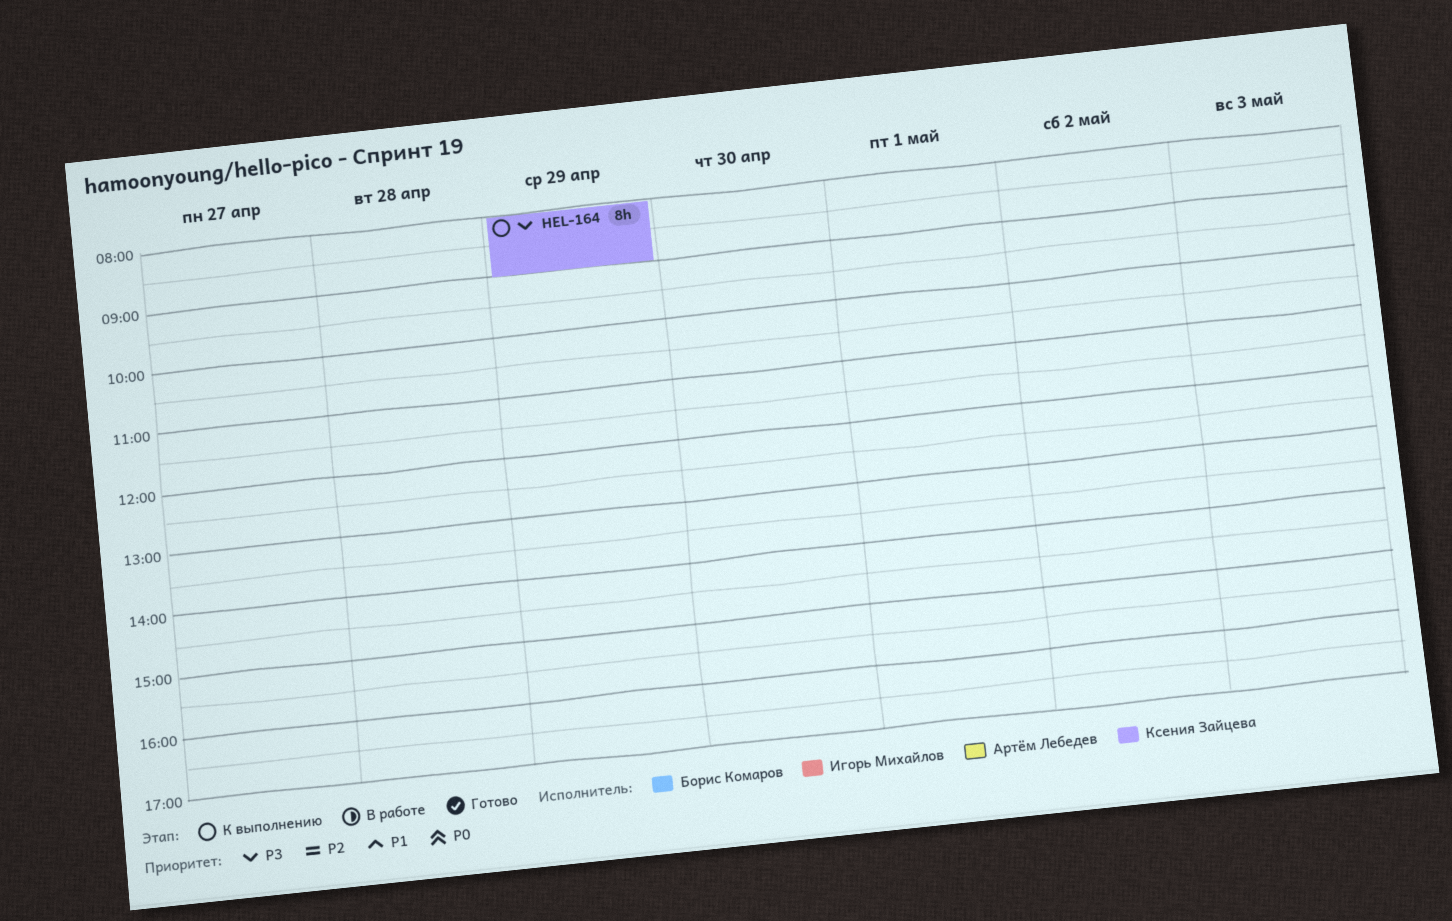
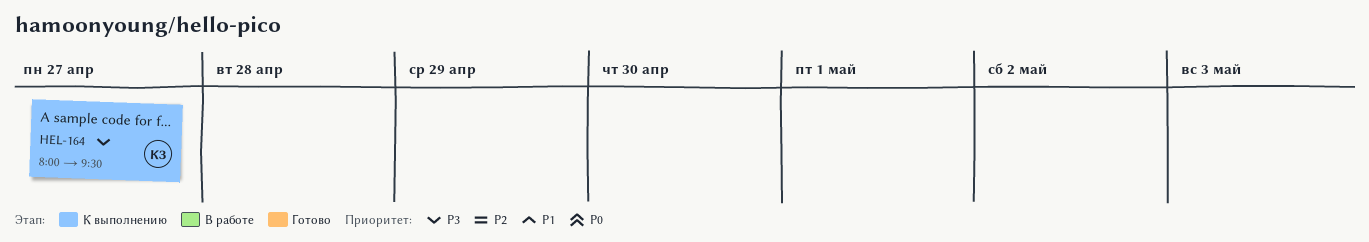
HEL-164, day: Apr 29 -> Apr 27
HEL-164, ends: 09:00 -> 09:30

